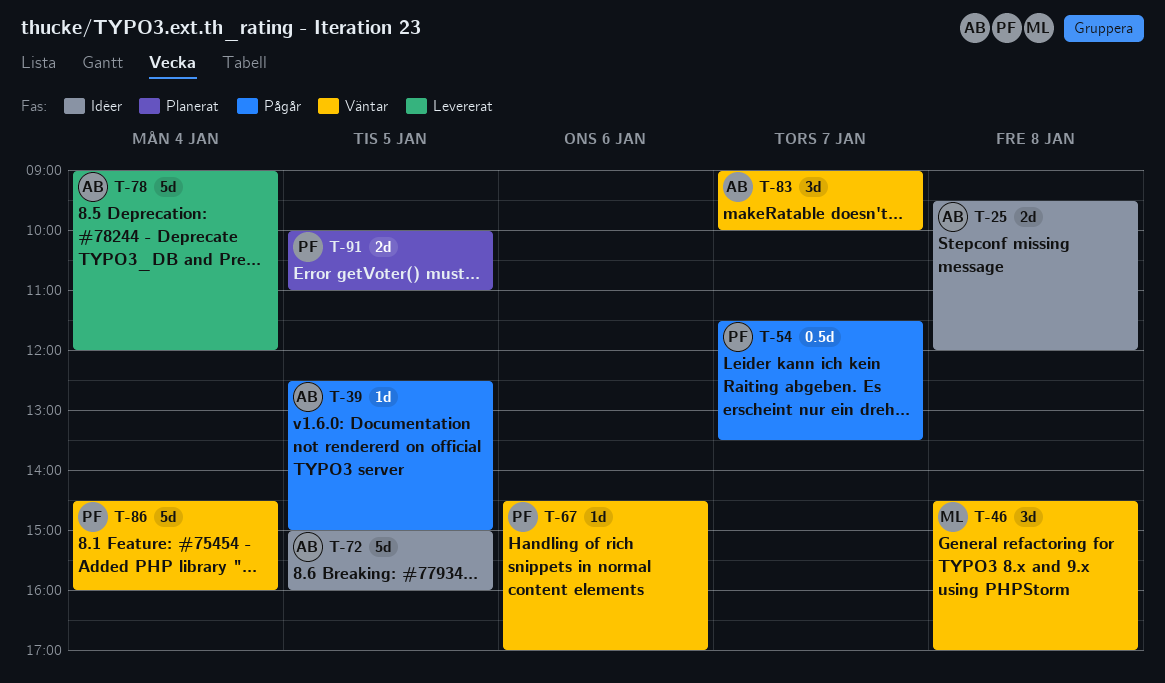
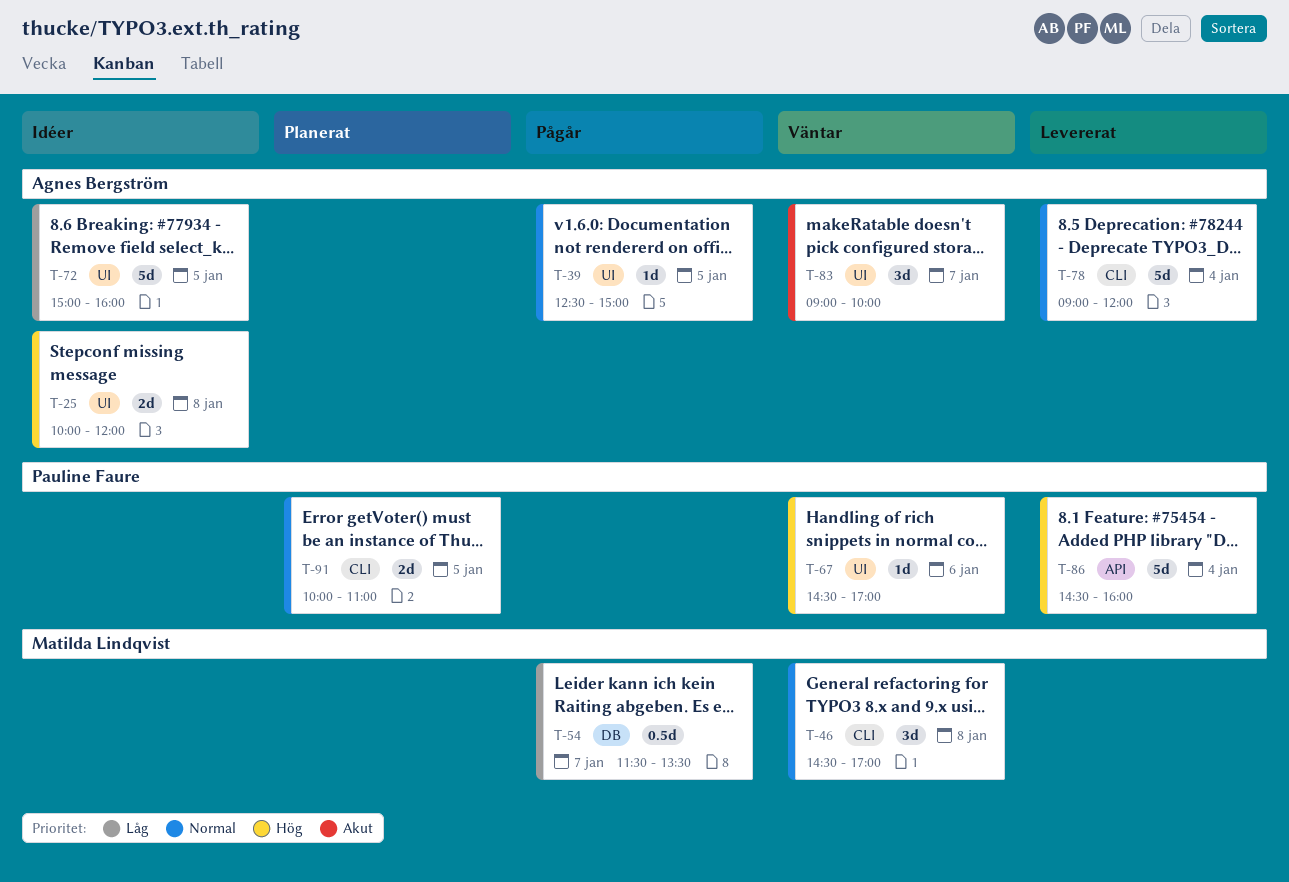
T-25, begins: 09:30 -> 10:00
T-54, owner: Pauline Faure -> Matilda Lindqvist
T-86, status: Väntar -> Levererat

